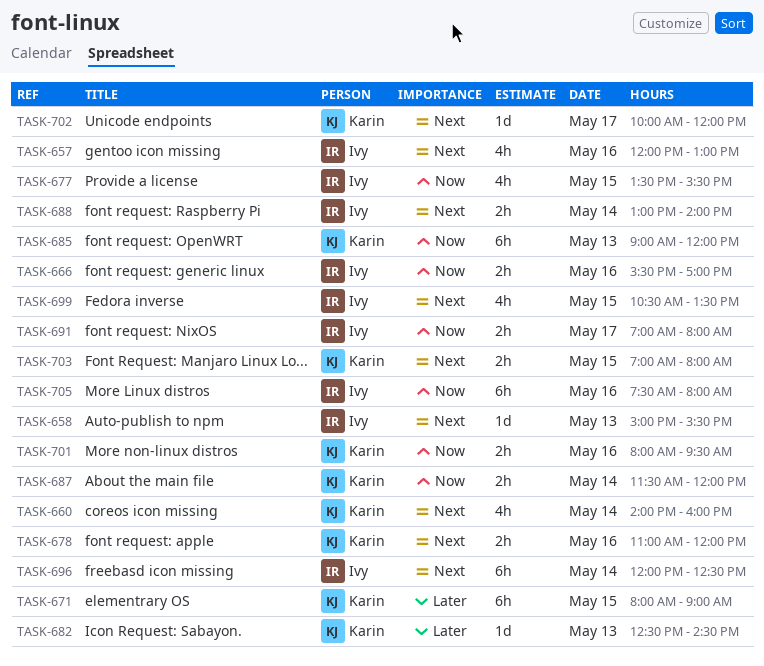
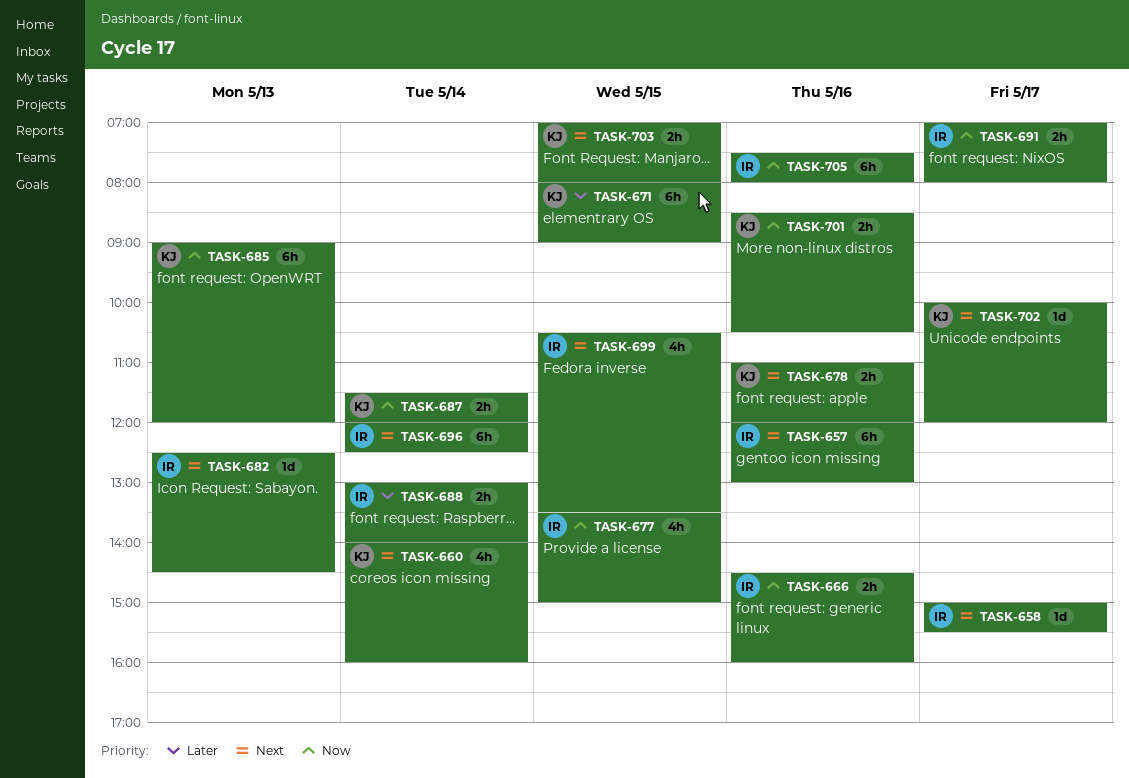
TASK-657, estimate: 4h -> 6h
TASK-658, day: May 13 -> May 17
TASK-666, begins: 15:30 -> 14:30
TASK-666, ends: 17:00 -> 16:00
TASK-677, ends: 15:30 -> 15:00
TASK-682, owner: Karin -> Ivy
TASK-682, priority: Later -> Next
TASK-688, priority: Next -> Later
TASK-701, begins: 08:00 -> 08:30
TASK-701, ends: 09:30 -> 10:30

